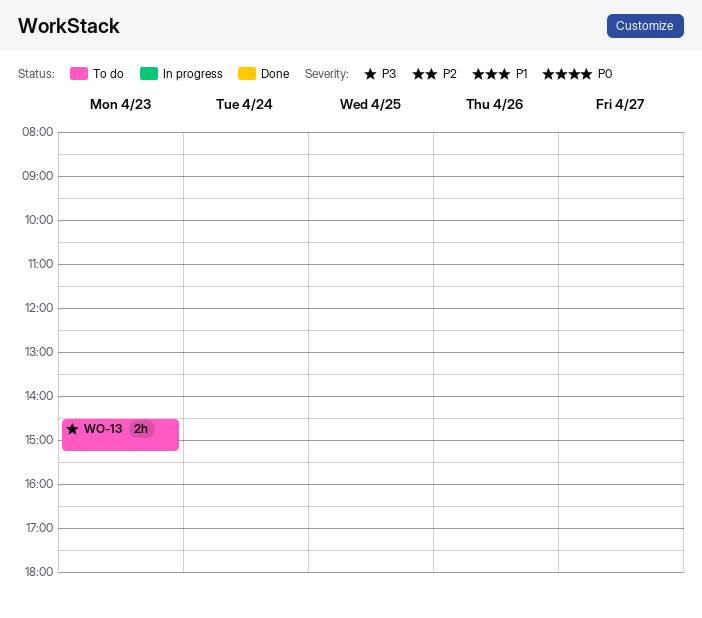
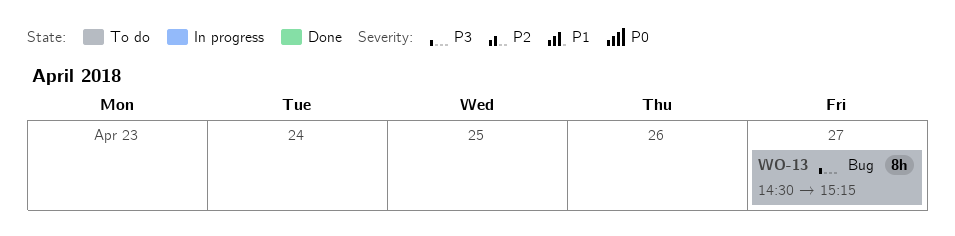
WO-13, estimate: 2h -> 8h
WO-13, day: Apr 23 -> Apr 27

